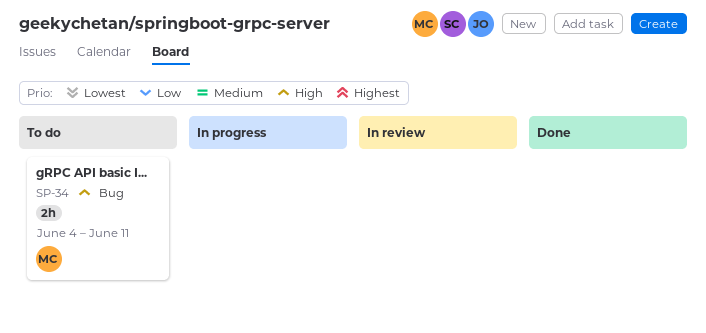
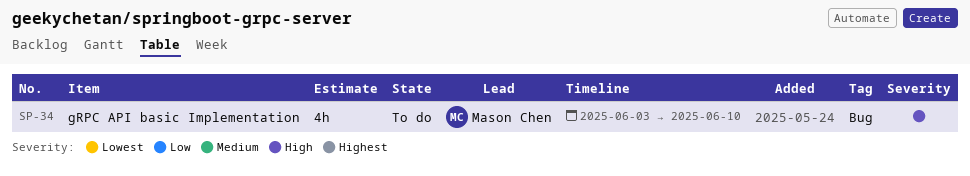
SP-34, estimate: 2h -> 4h
SP-34, start: Jun 4 -> Jun 3
SP-34, due: Jun 11 -> Jun 10

